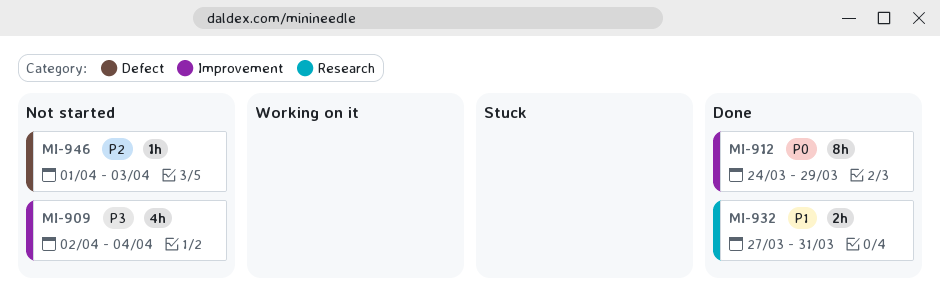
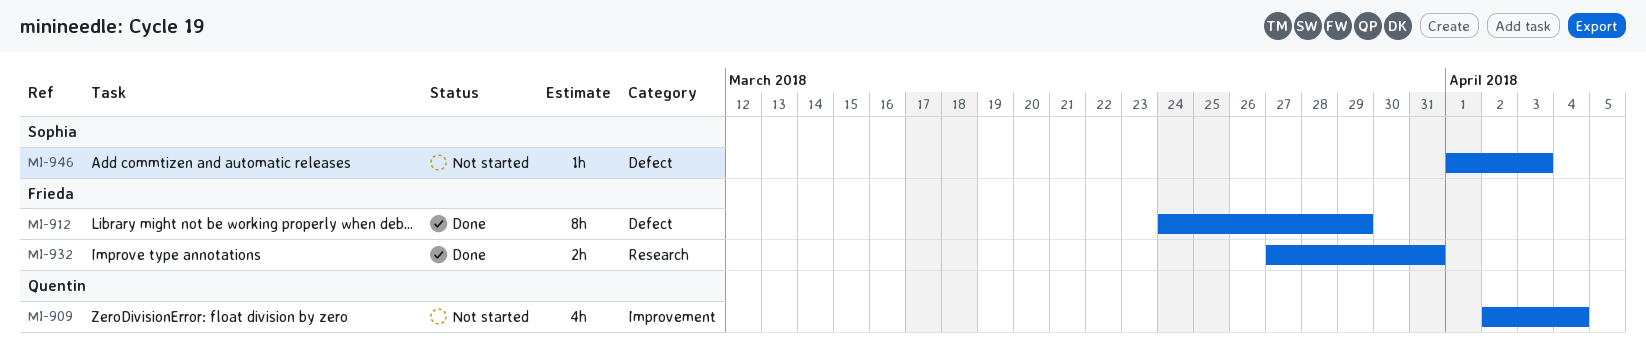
MI-912, label: Improvement -> Defect

